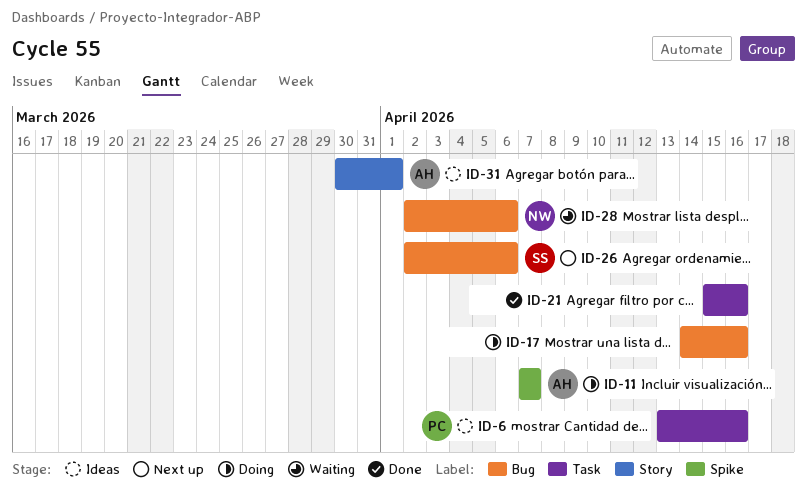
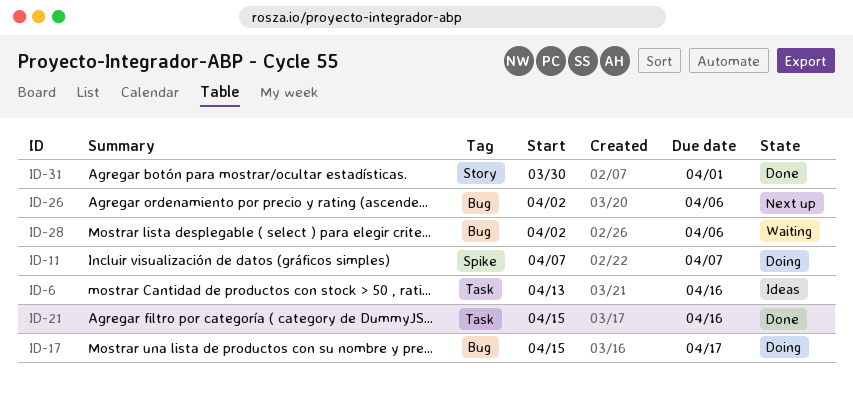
ID-17, start: Apr 14 -> Apr 15
ID-17, due: Apr 16 -> Apr 17
ID-31, status: Ideas -> Done

